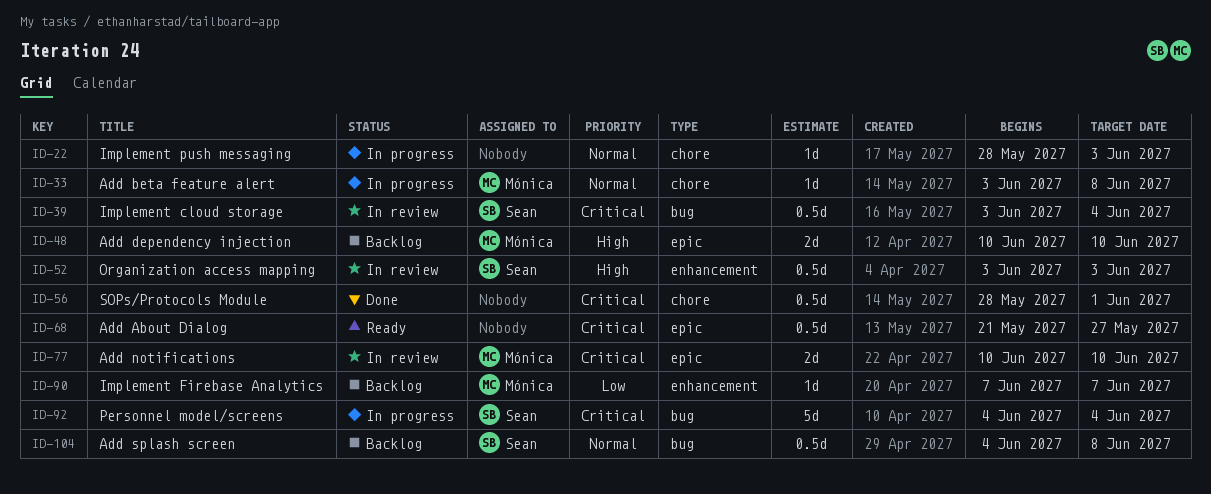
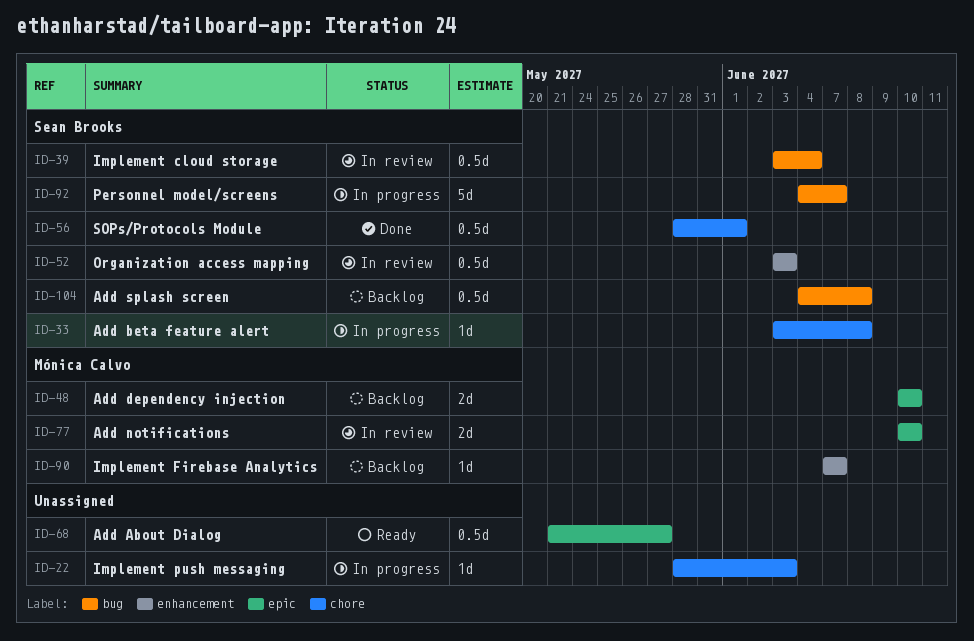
ID-33, owner: Mónica Calvo -> Sean Brooks
ID-56, owner: none -> Sean Brooks
ID-92, due: Jun 4 -> Jun 7

